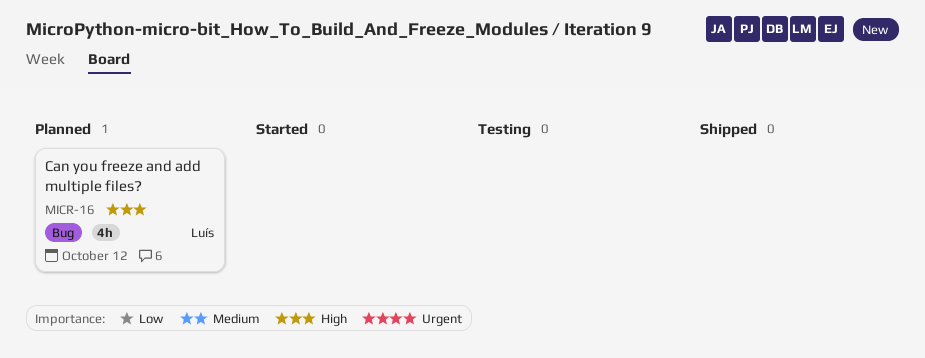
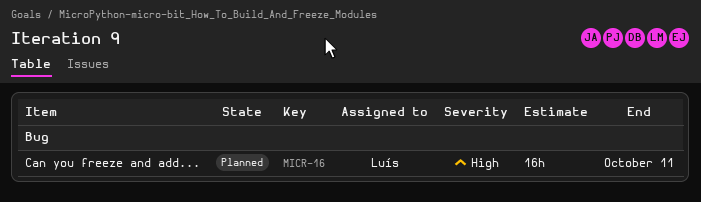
MICR-16, estimate: 4h -> 16h
MICR-16, due: Oct 12 -> Oct 11

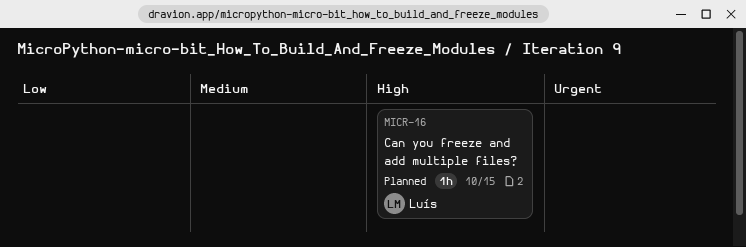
MICR-16, estimate: 16h -> 1h
MICR-16, due: Oct 11 -> Oct 15

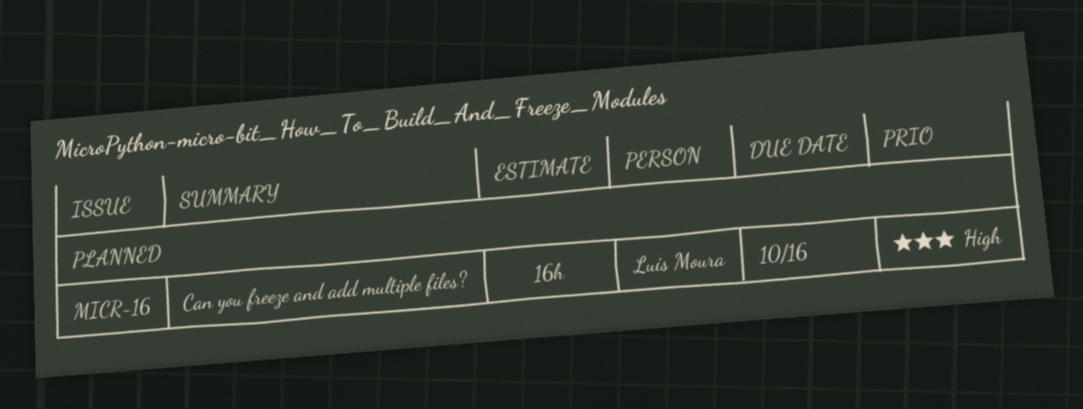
MICR-16, estimate: 1h -> 16h
MICR-16, due: Oct 15 -> Oct 16

